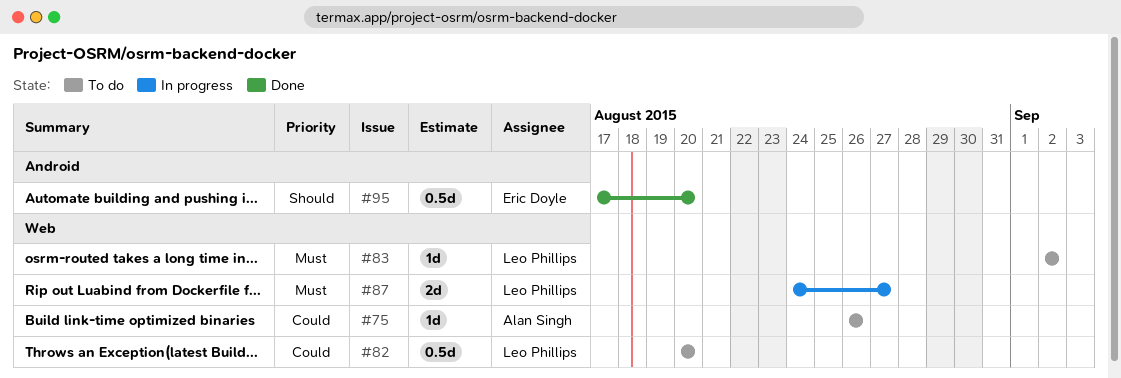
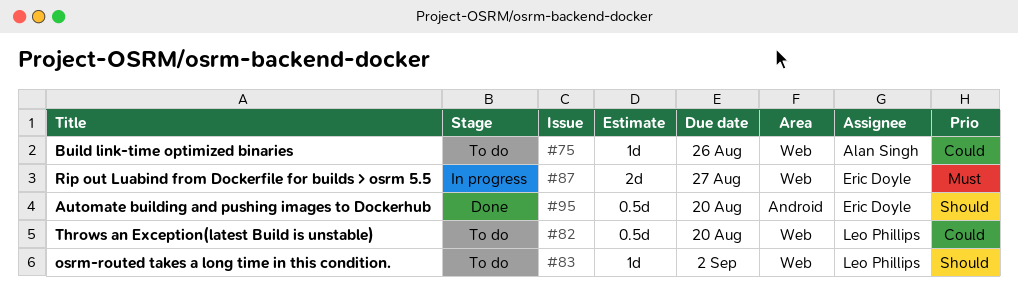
#83, priority: Must -> Should
#87, owner: Leo Phillips -> Eric Doyle

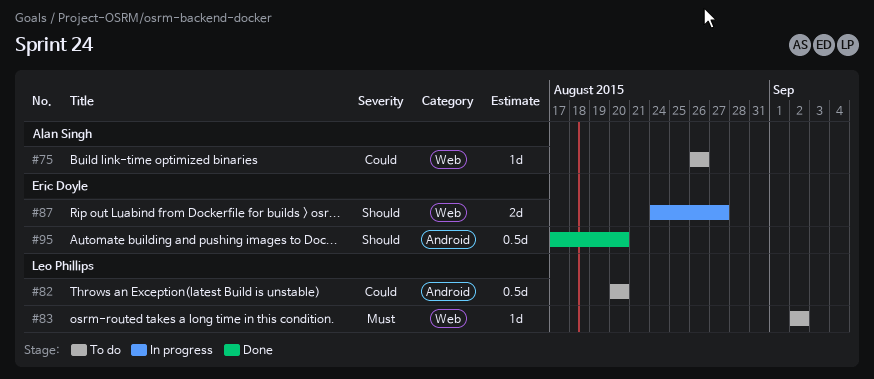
#82, label: Web -> Android
#83, priority: Should -> Must
#87, priority: Must -> Should

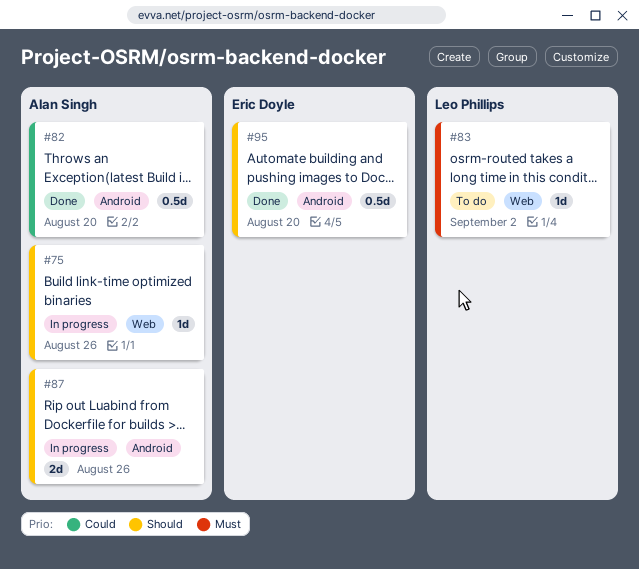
#75, status: To do -> In progress
#75, priority: Could -> Should
#82, status: To do -> Done
#82, owner: Leo Phillips -> Alan Singh
#87, owner: Eric Doyle -> Alan Singh
#87, label: Web -> Android
#87, due: Aug 27 -> Aug 26

